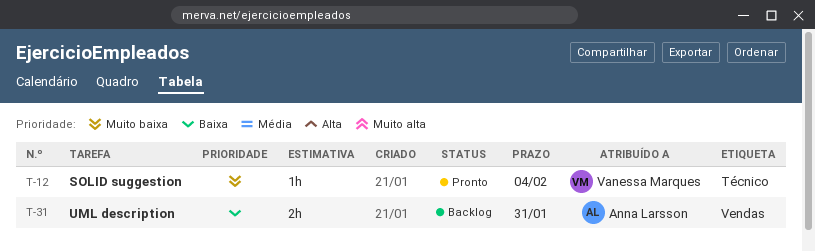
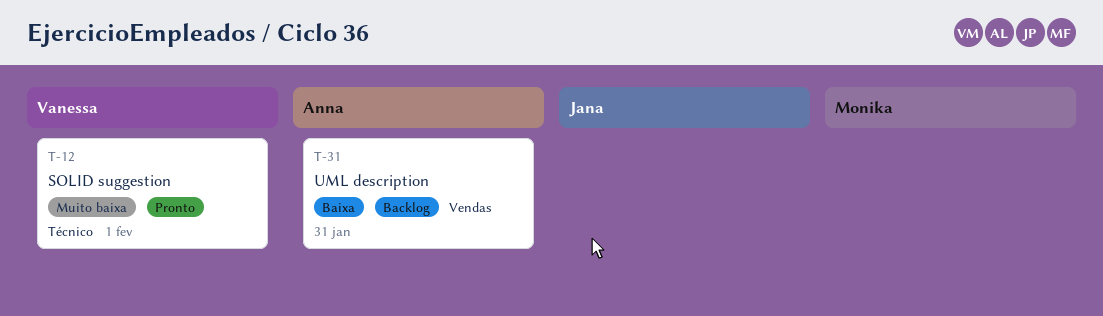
T-12, due: Feb 4 -> Feb 1

